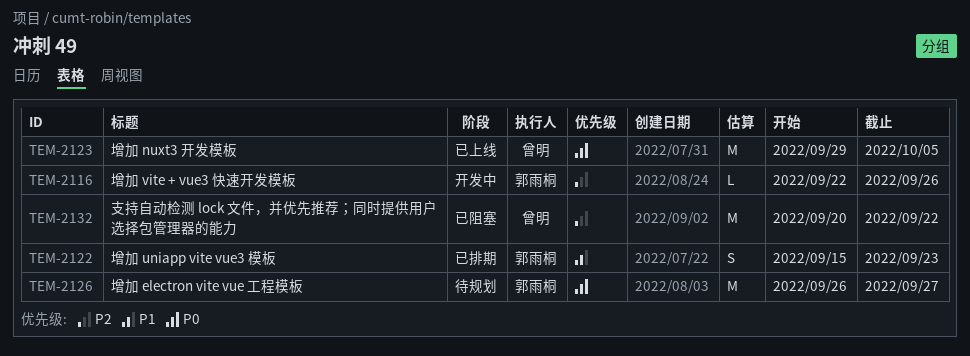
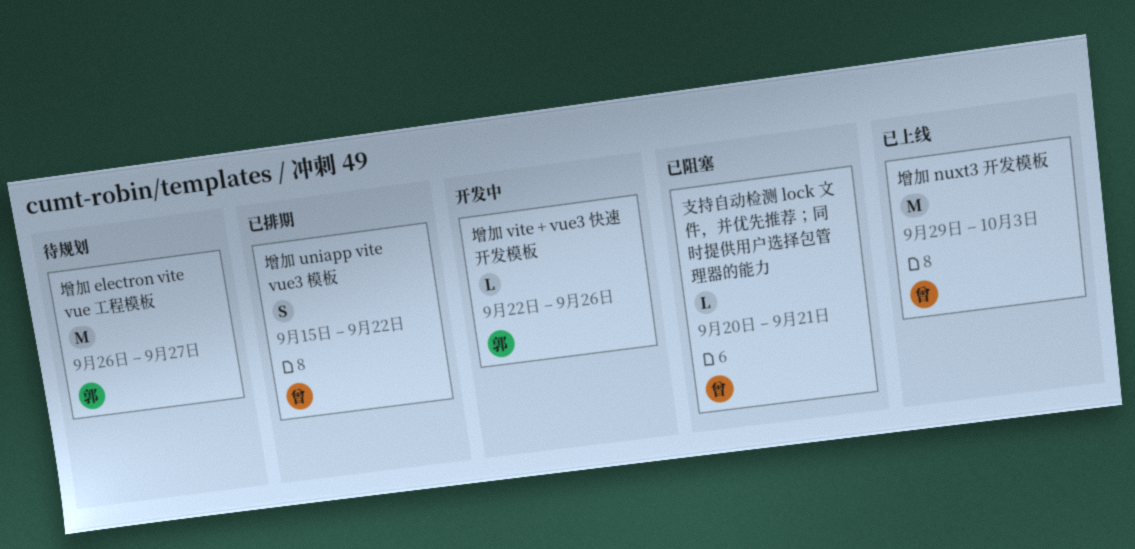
增加 nuxt3 开发模板, due: Oct 5 -> Oct 3
增加 uniapp vite vue3 模板, owner: 郭雨桐 -> 曾明
增加 uniapp vite vue3 模板, due: Sep 23 -> Sep 22
支持自动检测 lock 文件，并优先推荐；同时提供用户选择包管理器的能力, estimate: M -> L
支持自动检测 lock 文件，并优先推荐；同时提供用户选择包管理器的能力, due: Sep 22 -> Sep 21

